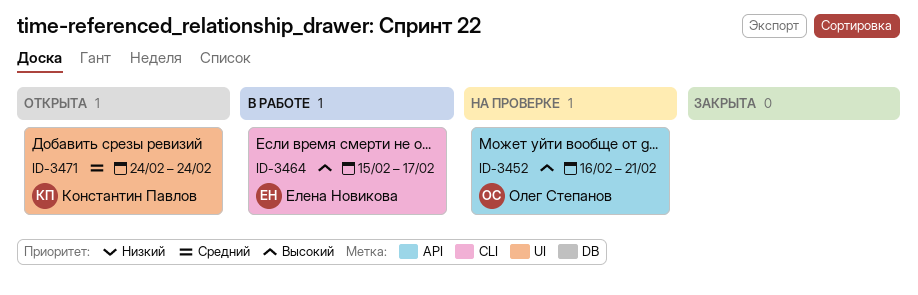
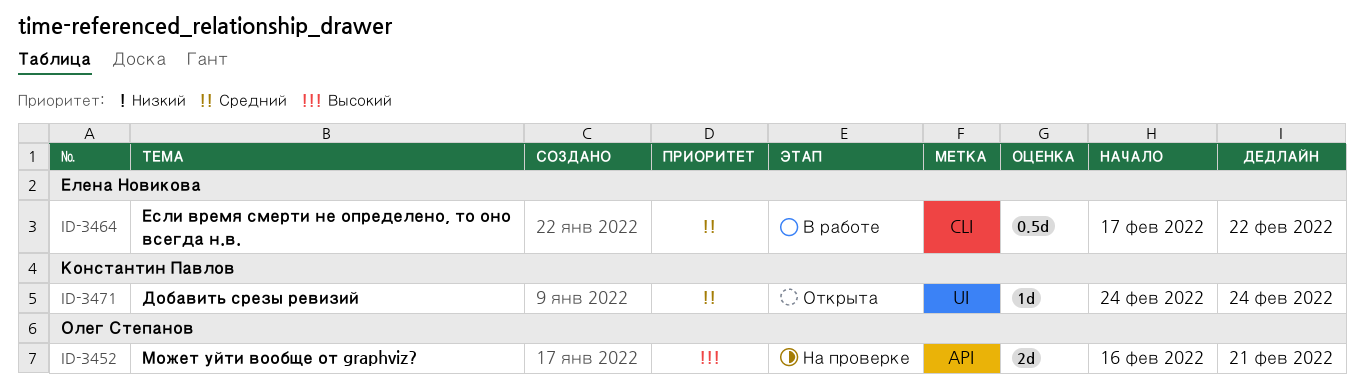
ID-3464, priority: Высокий -> Средний
ID-3464, start: Feb 15 -> Feb 17
ID-3464, due: Feb 17 -> Feb 22

